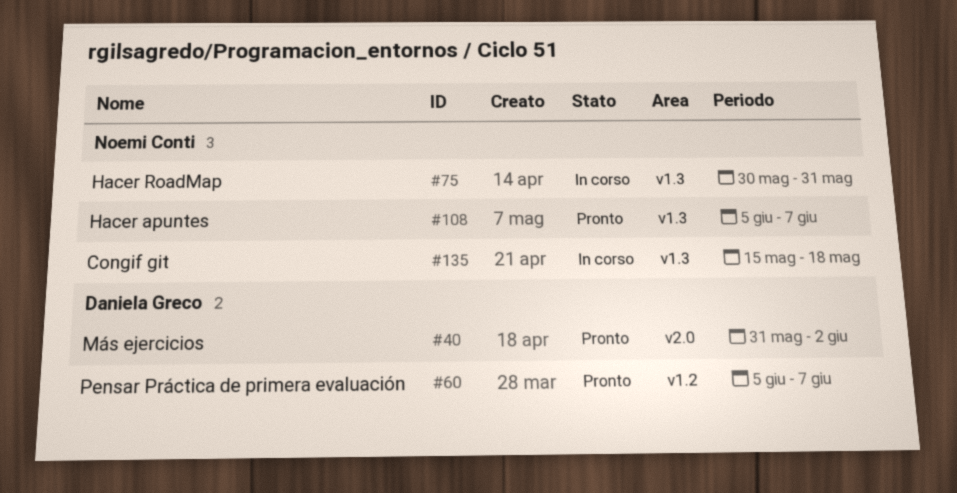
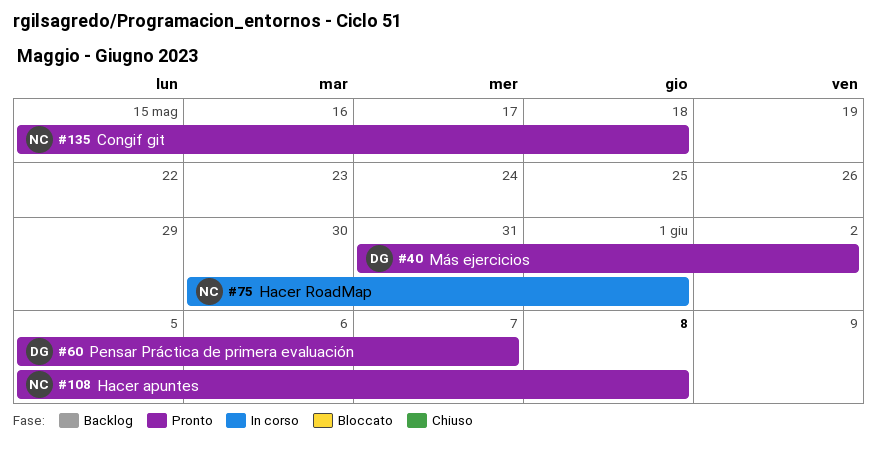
#75, due: May 31 -> Jun 1
#108, due: Jun 7 -> Jun 8
#135, status: In corso -> Pronto

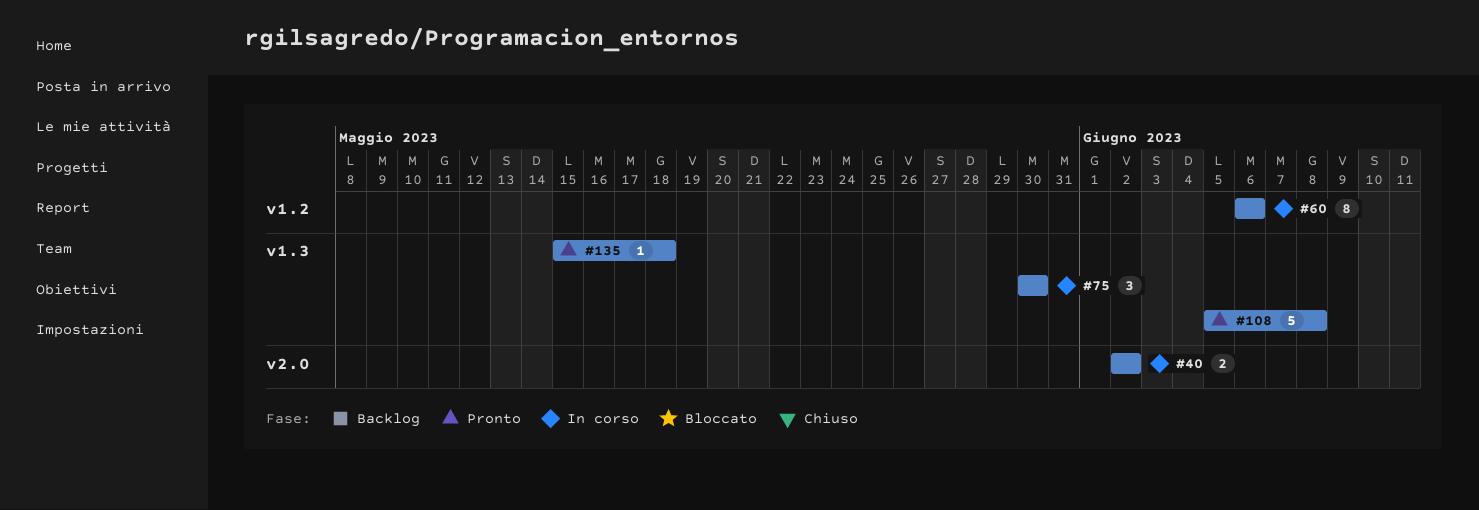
#40, status: Pronto -> In corso
#40, start: May 31 -> Jun 2
#60, status: Pronto -> In corso
#60, start: Jun 5 -> Jun 6
#60, due: Jun 7 -> Jun 6
#75, due: Jun 1 -> May 30

